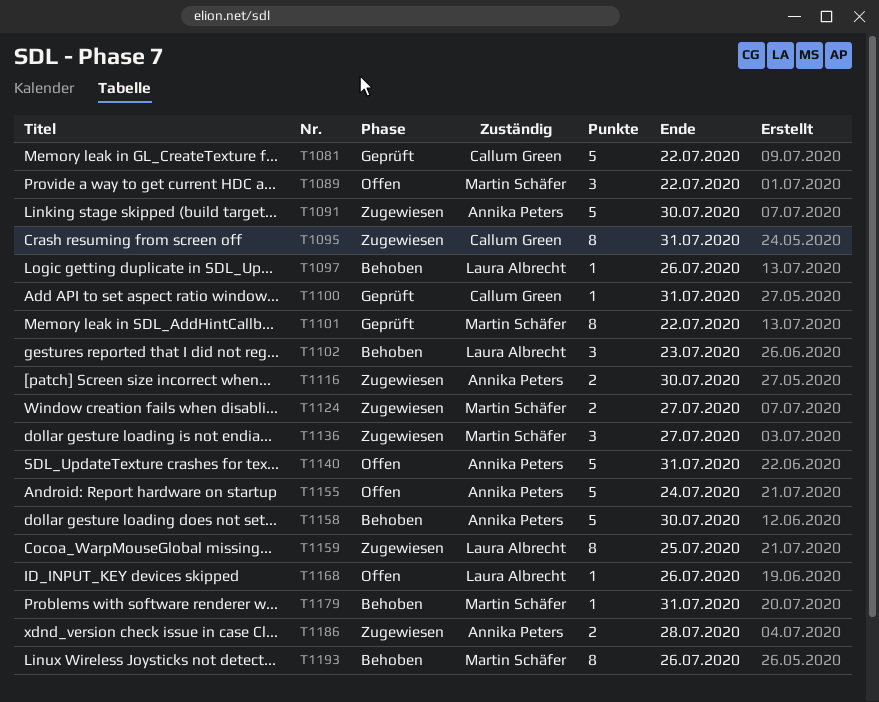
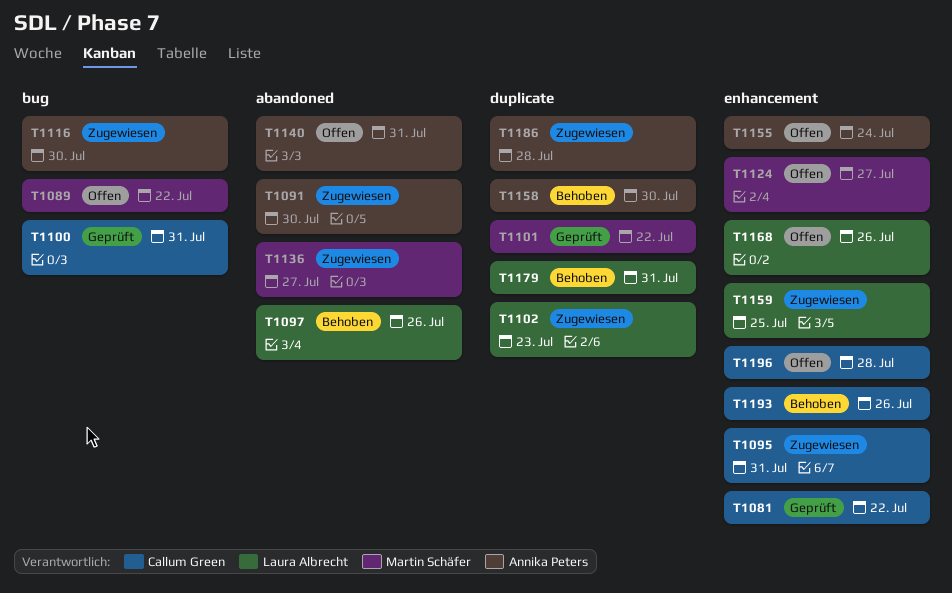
T1102, status: Behoben -> Zugewiesen
T1124, status: Zugewiesen -> Offen
T1179, owner: Martin Schäfer -> Laura Albrecht
T1193, owner: Martin Schäfer -> Callum Green
T1196: none -> present

